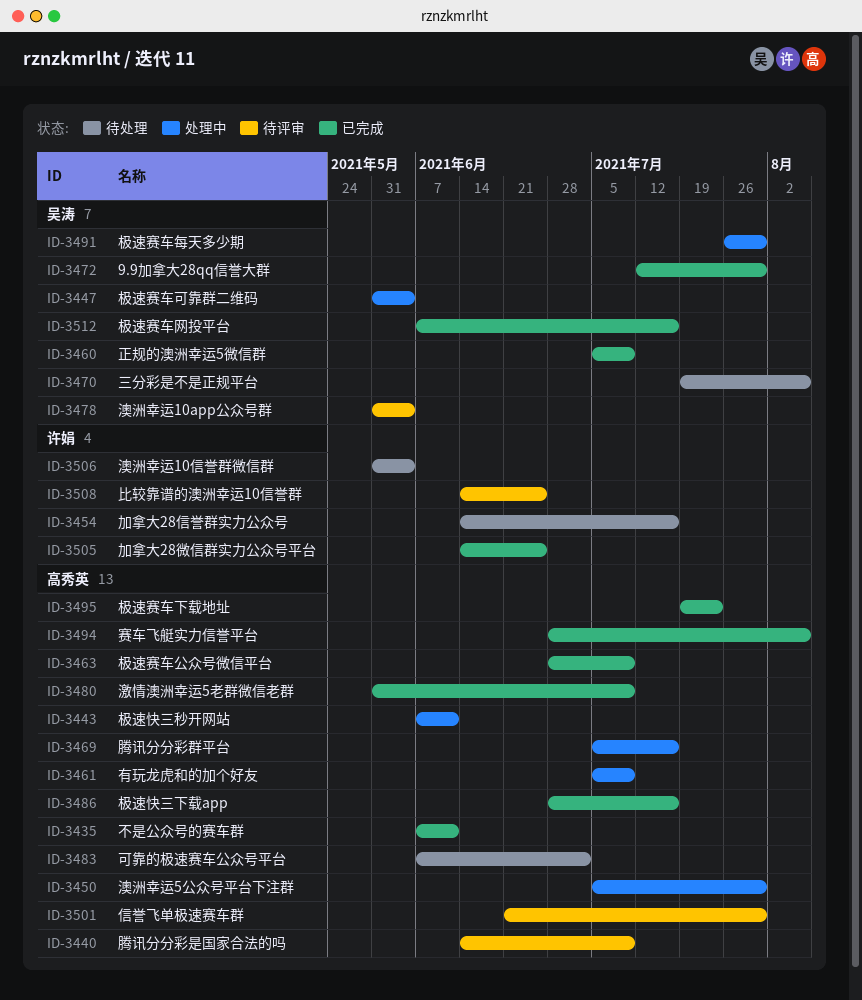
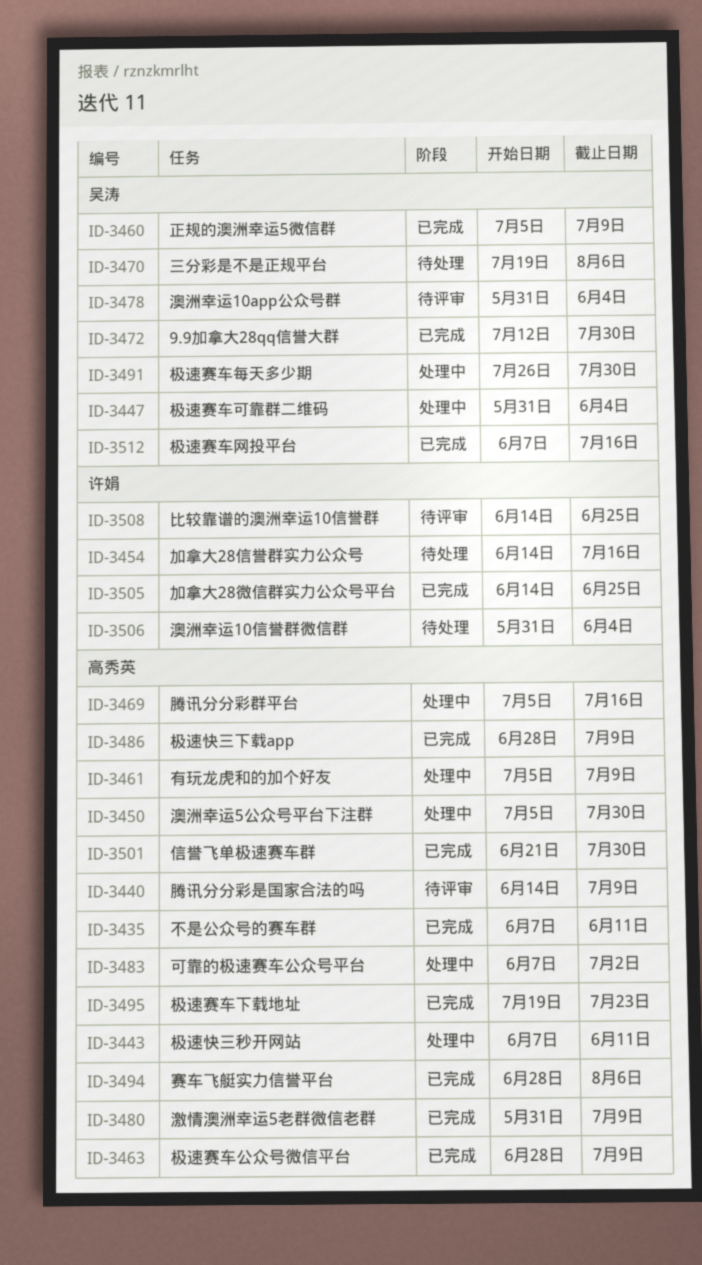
ID-3483, status: 待处理 -> 处理中
ID-3486, due: Jul 16 -> Jul 9
ID-3501, status: 待评审 -> 已完成

